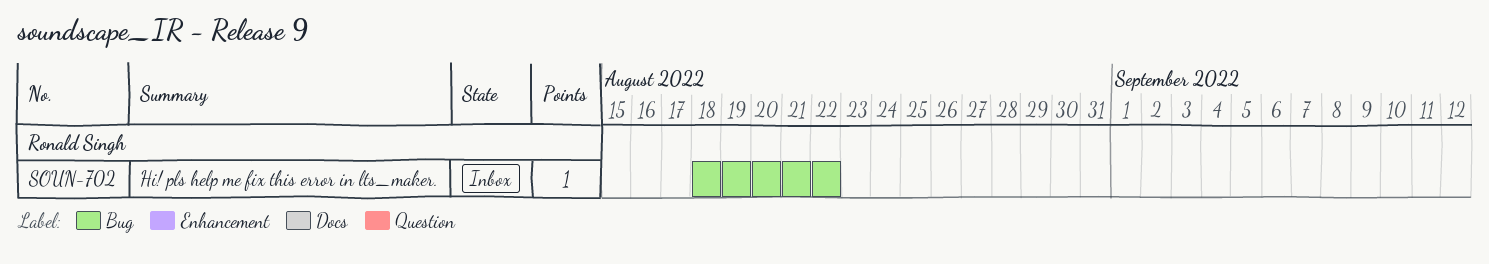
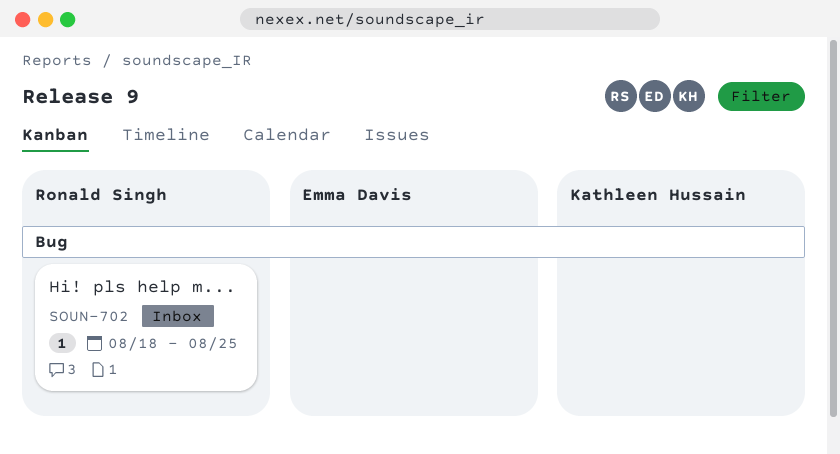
SOUN-702, due: Aug 22 -> Aug 25

